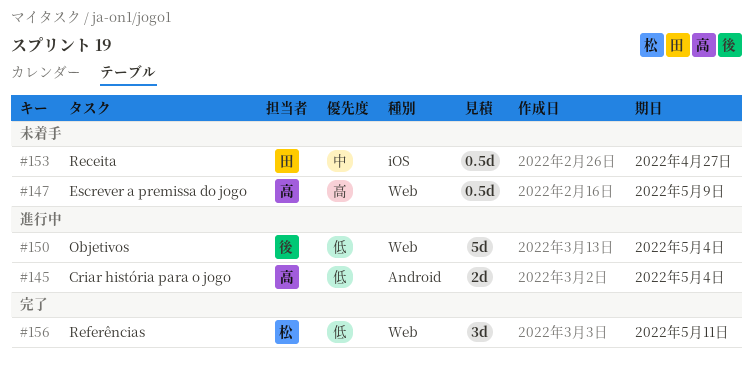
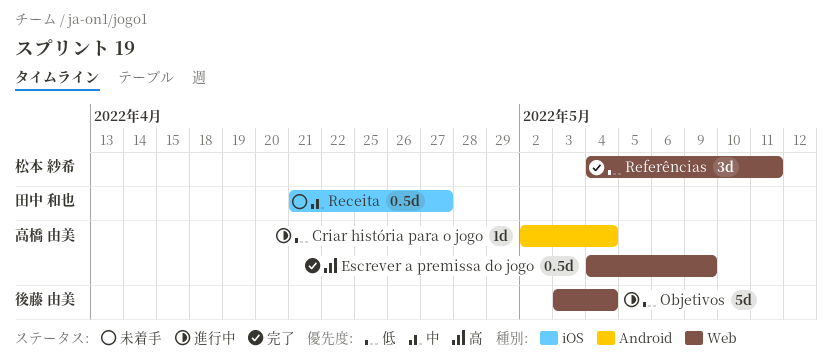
Criar história para o jogo, estimate: 2d -> 1d
Escrever a premissa do jogo, status: 未着手 -> 完了

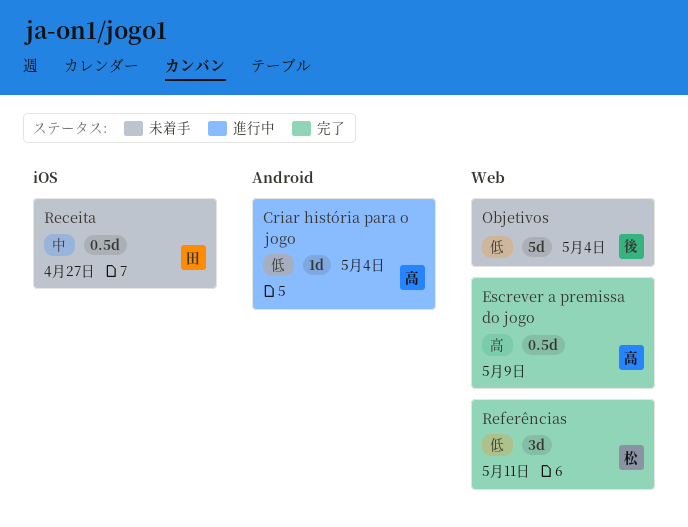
Objetivos, status: 進行中 -> 未着手

